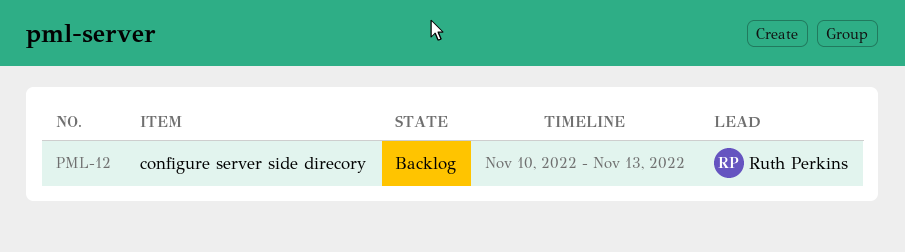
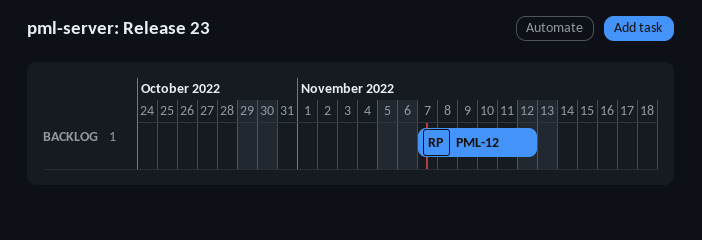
PML-12, start: Nov 10 -> Nov 7
PML-12, due: Nov 13 -> Nov 12

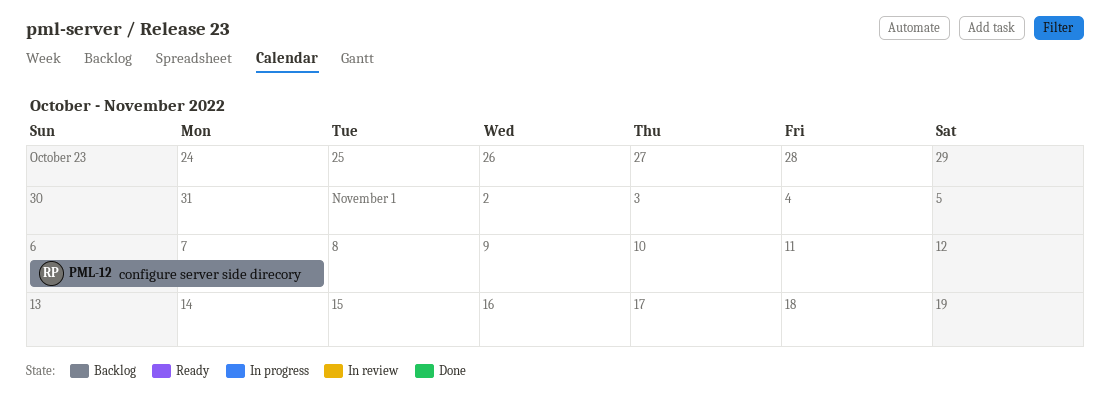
PML-12, start: Nov 7 -> Nov 6
PML-12, due: Nov 12 -> Nov 7

